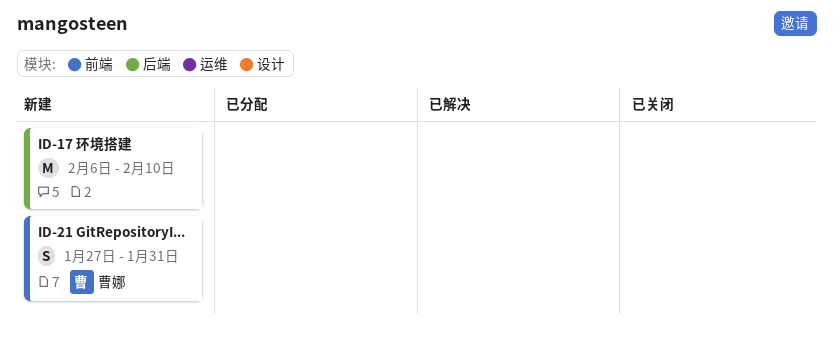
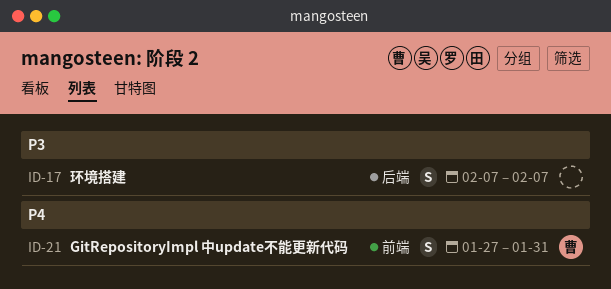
ID-17, estimate: M -> S
ID-17, start: Feb 6 -> Feb 7
ID-17, due: Feb 10 -> Feb 7

